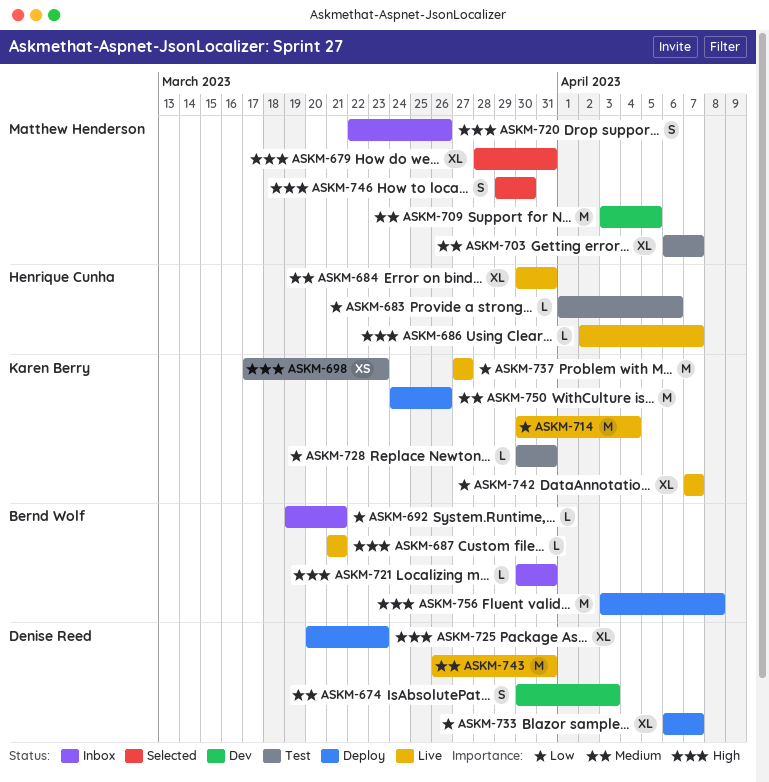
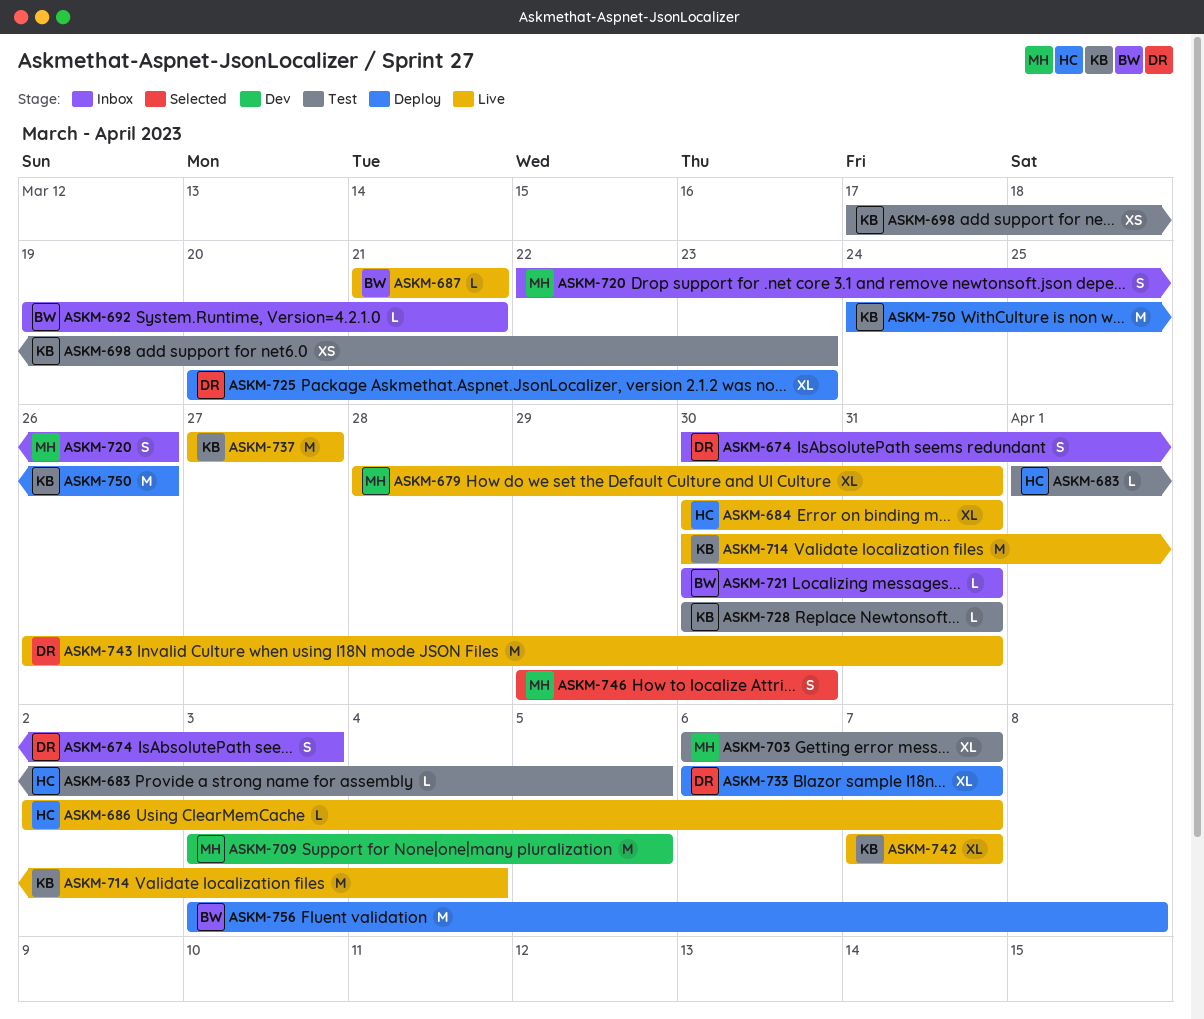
ASKM-674, status: Dev -> Inbox
ASKM-679, status: Selected -> Live
ASKM-683, due: Apr 6 -> Apr 5

